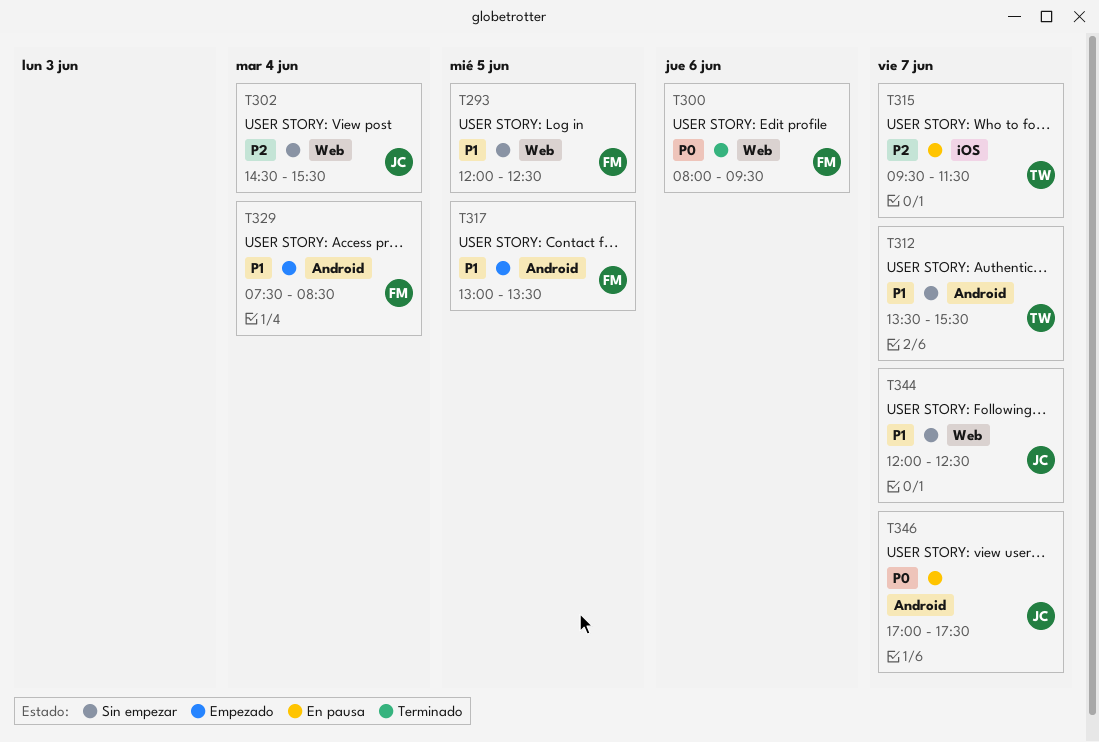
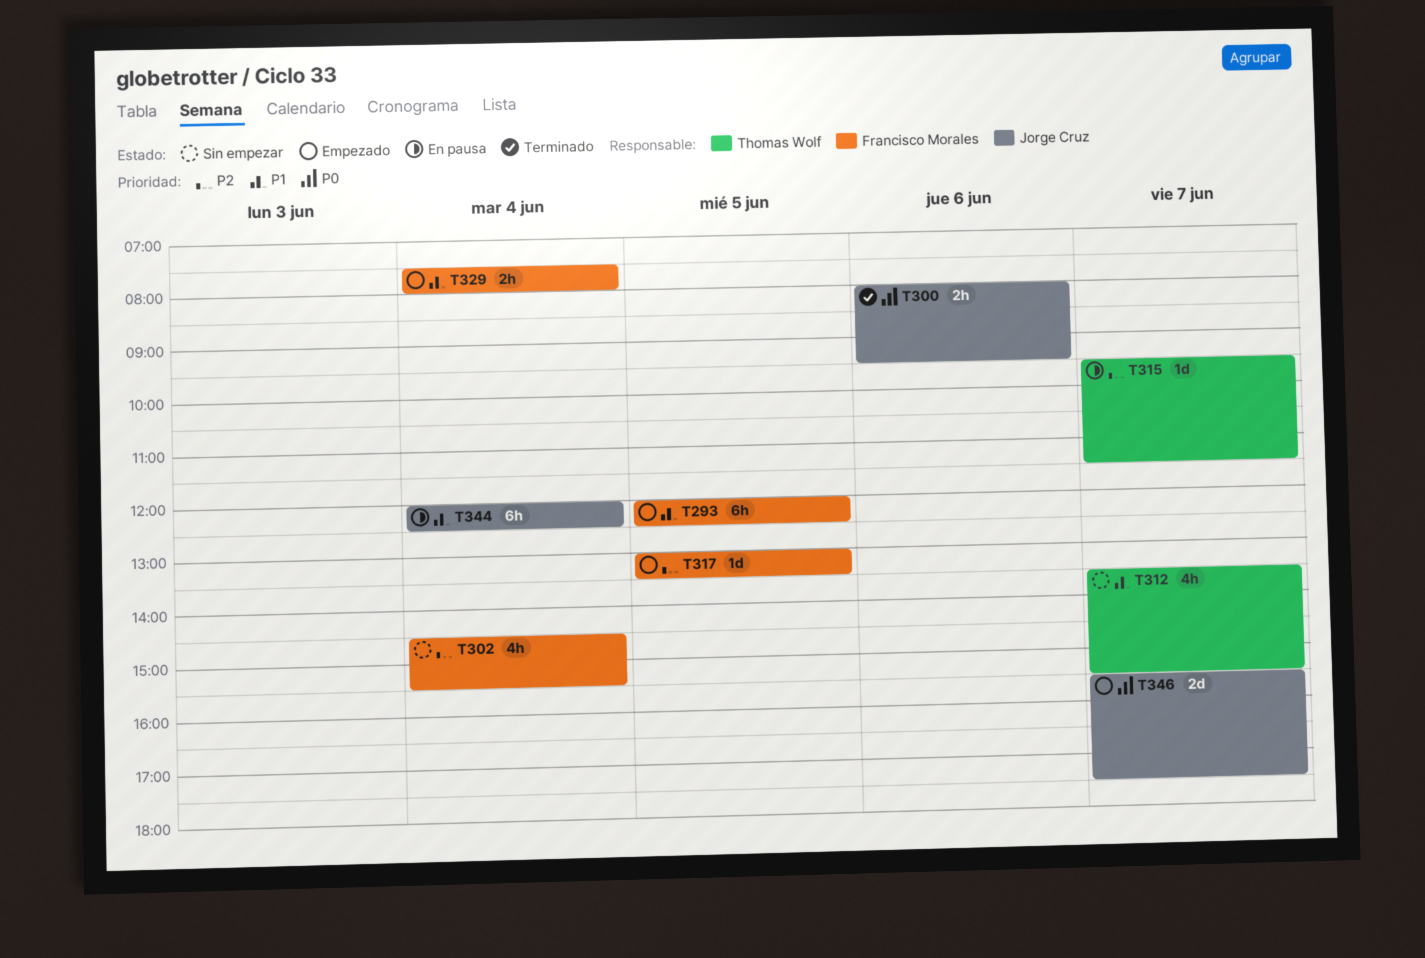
T293, status: Sin empezar -> Empezado
T300, owner: Francisco Morales -> Jorge Cruz
T302, owner: Jorge Cruz -> Francisco Morales
T317, priority: P1 -> P2
T329, ends: 08:30 -> 08:00
T344, status: Sin empezar -> En pausa
T344, day: Jun 7 -> Jun 4
T346, status: En pausa -> Empezado
T346, begins: 17:00 -> 15:30

